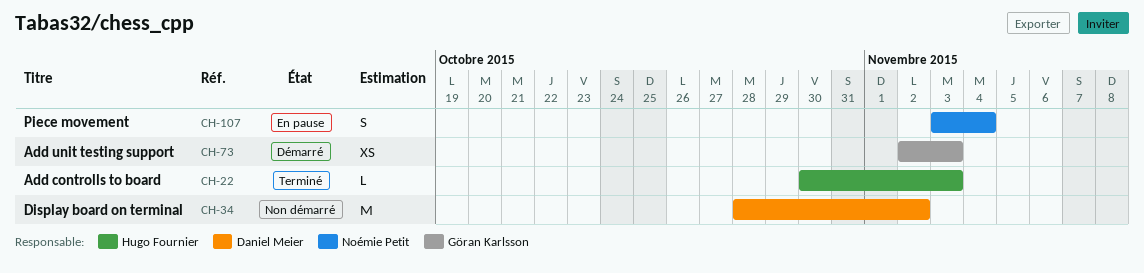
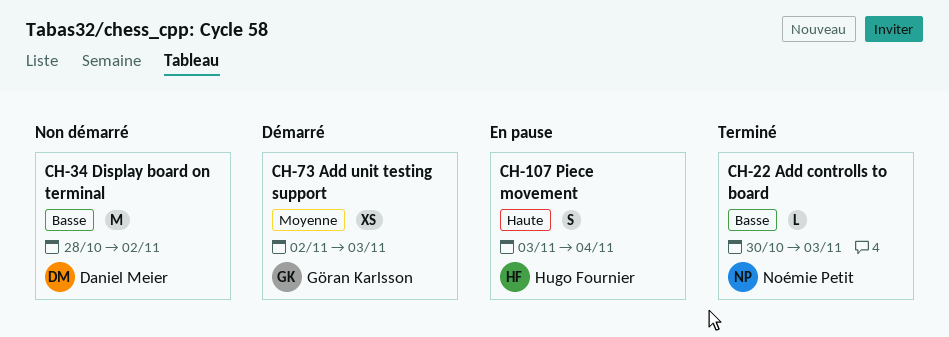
CH-22, owner: Hugo Fournier -> Noémie Petit
CH-107, owner: Noémie Petit -> Hugo Fournier

